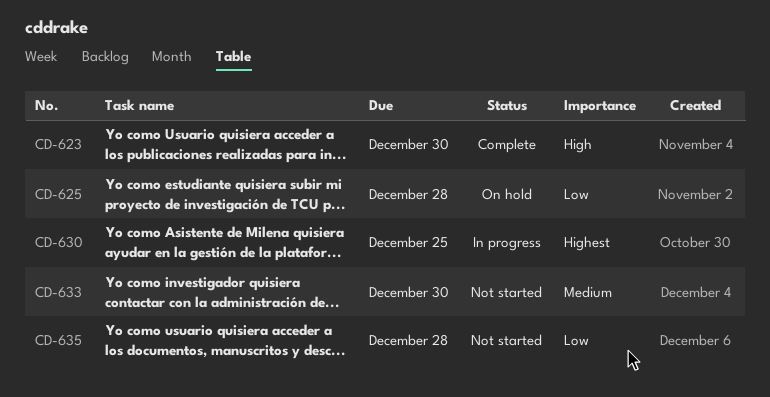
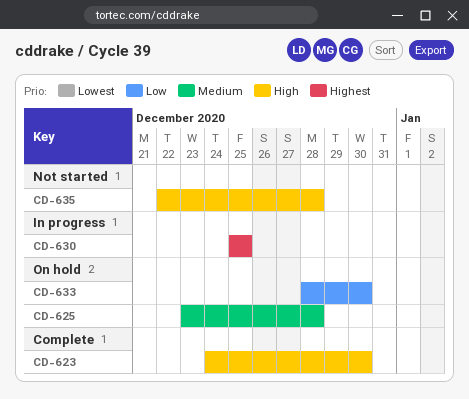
CD-625, priority: Low -> Medium
CD-633, status: Not started -> On hold
CD-633, priority: Medium -> Low
CD-635, priority: Low -> High

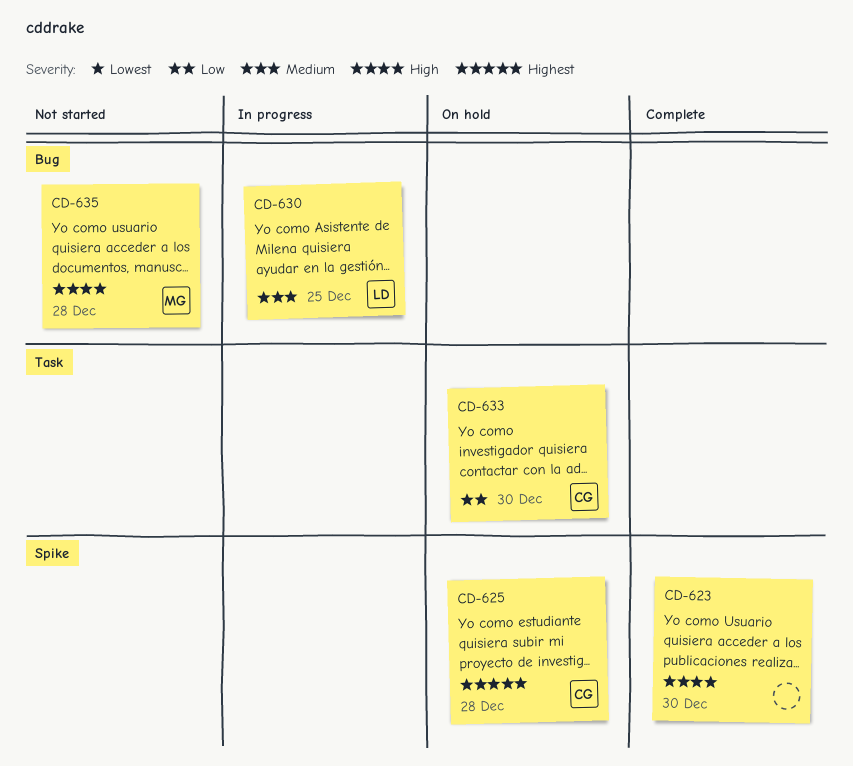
CD-625, priority: Medium -> Highest
CD-630, priority: Highest -> Medium

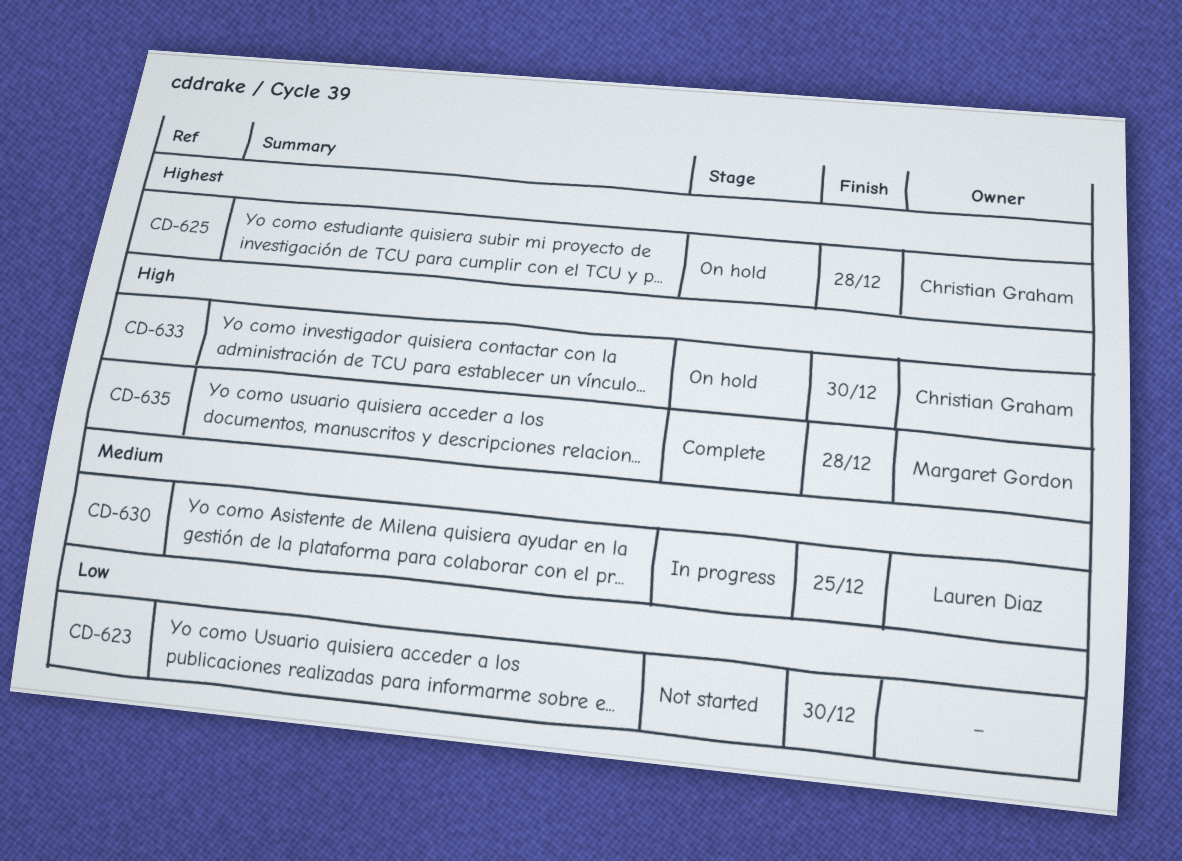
CD-623, status: Complete -> Not started
CD-623, priority: High -> Low
CD-633, priority: Low -> High
CD-635, status: Not started -> Complete

